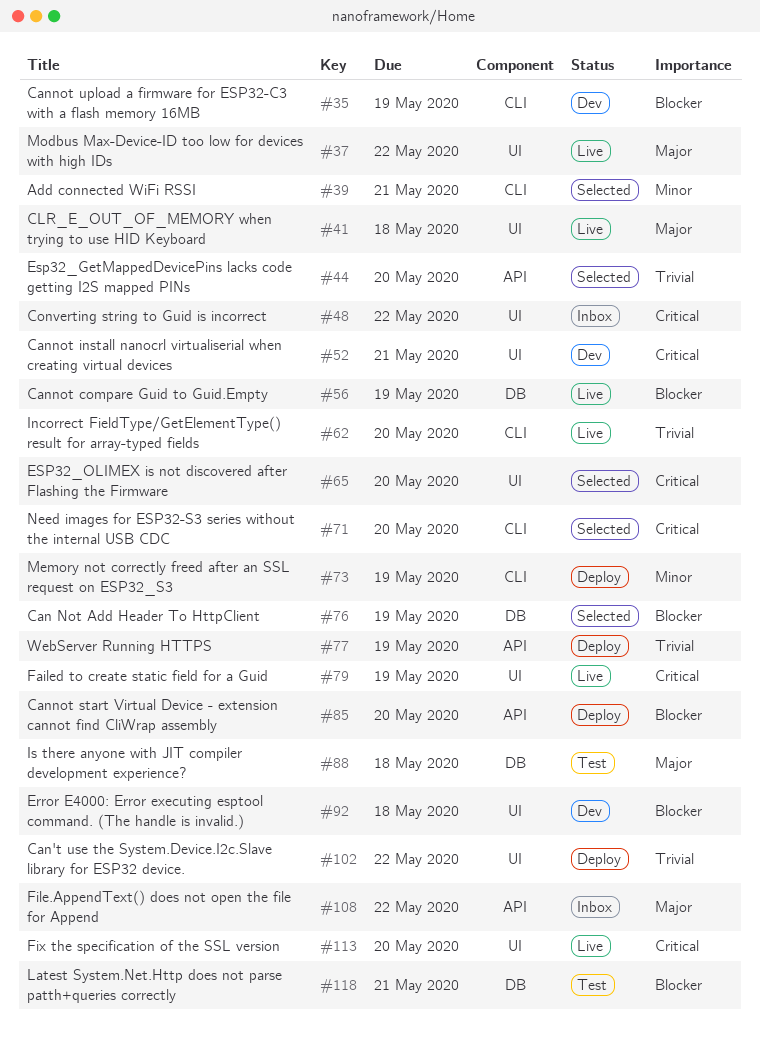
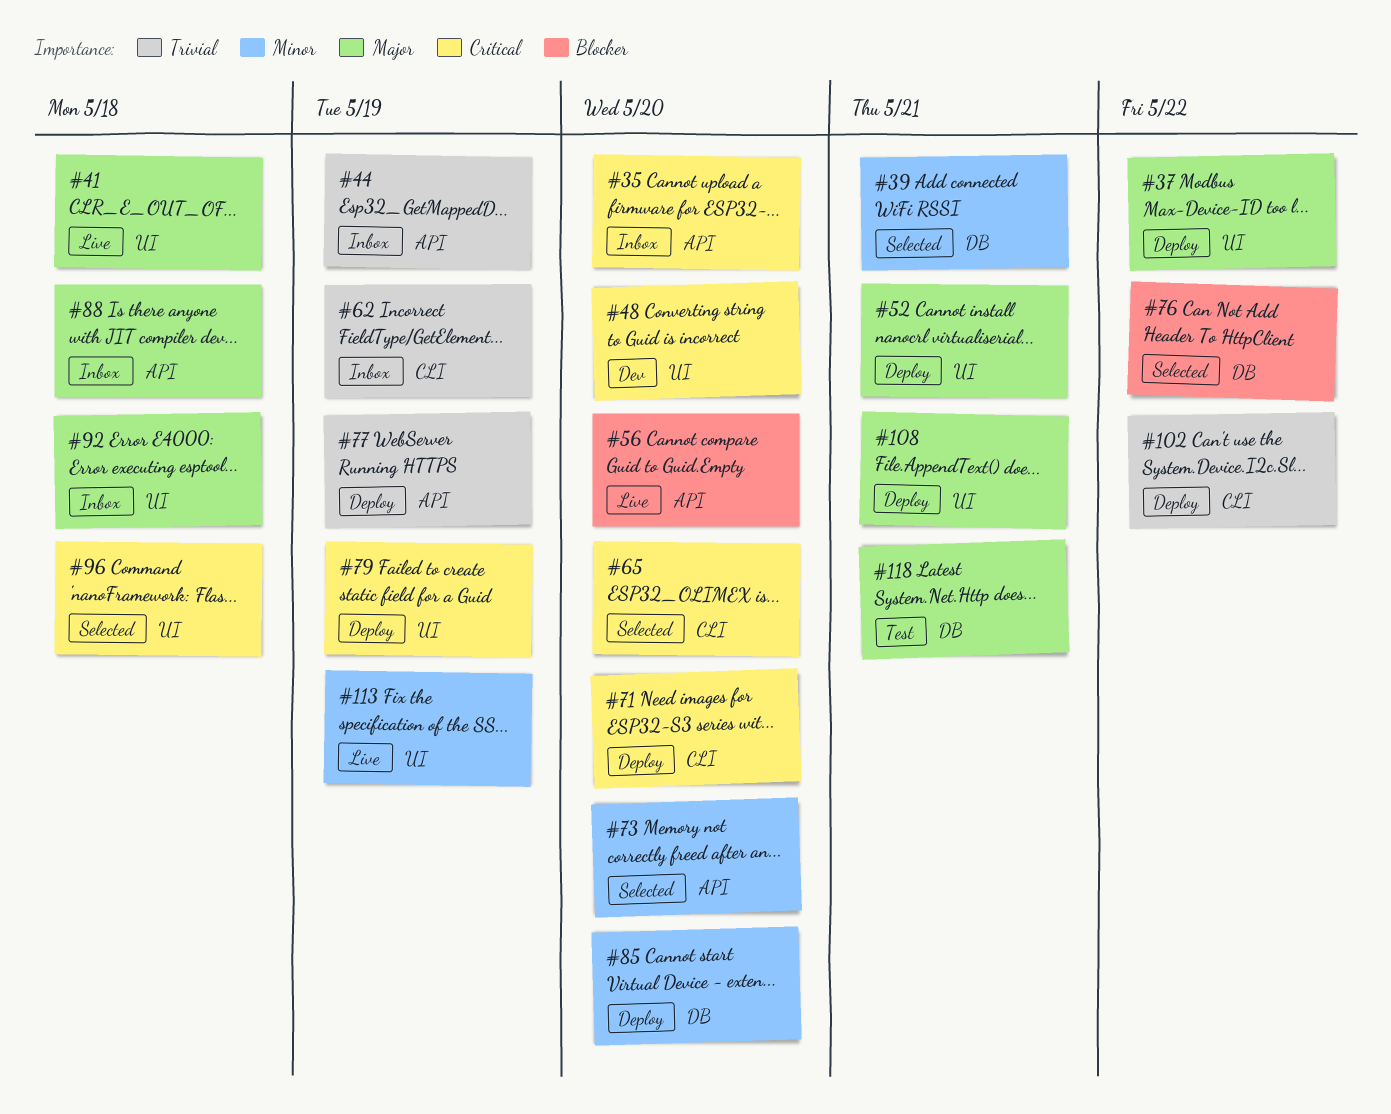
#35, status: Dev -> Inbox
#35, priority: Blocker -> Critical
#35, label: CLI -> API
#35, due: May 19 -> May 20
#37, status: Live -> Deploy
#39, label: CLI -> DB
#44, status: Selected -> Inbox
#44, due: May 20 -> May 19
#48, status: Inbox -> Dev
#48, due: May 22 -> May 20
#52, status: Dev -> Deploy
#52, priority: Critical -> Major
#56, label: DB -> API
#56, due: May 19 -> May 20
#62, status: Live -> Inbox
#62, due: May 20 -> May 19
#65, label: UI -> CLI
#71, status: Selected -> Deploy
#73, status: Deploy -> Selected
#73, label: CLI -> API
#73, due: May 19 -> May 20
#76, due: May 19 -> May 22
#79, status: Live -> Deploy
#85, priority: Blocker -> Minor
#85, label: API -> DB
#88, status: Test -> Inbox
#88, label: DB -> API
#92, status: Dev -> Inbox
#92, priority: Blocker -> Major
#96: none -> present
#102, label: UI -> CLI
#108, status: Inbox -> Deploy
#108, label: API -> UI
#108, due: May 22 -> May 21
#113, priority: Critical -> Minor
#113, due: May 20 -> May 19
#118, priority: Blocker -> Major

